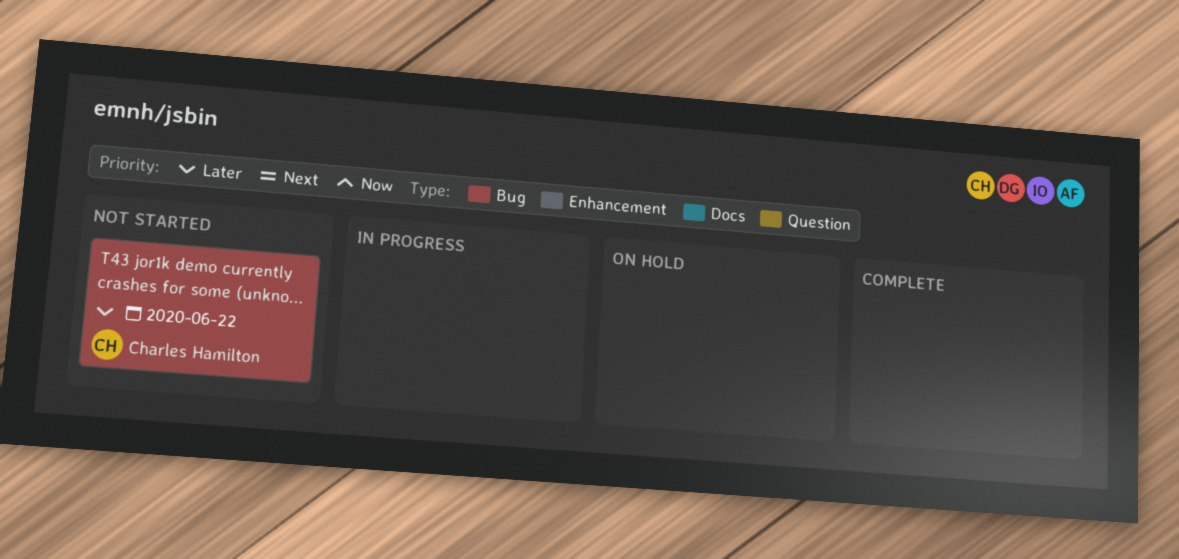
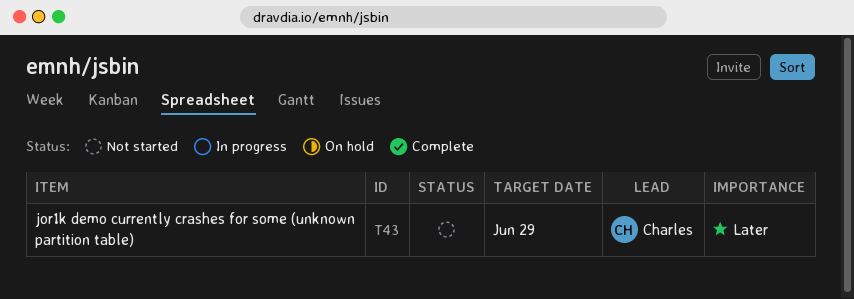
T43, due: Jun 22 -> Jun 29

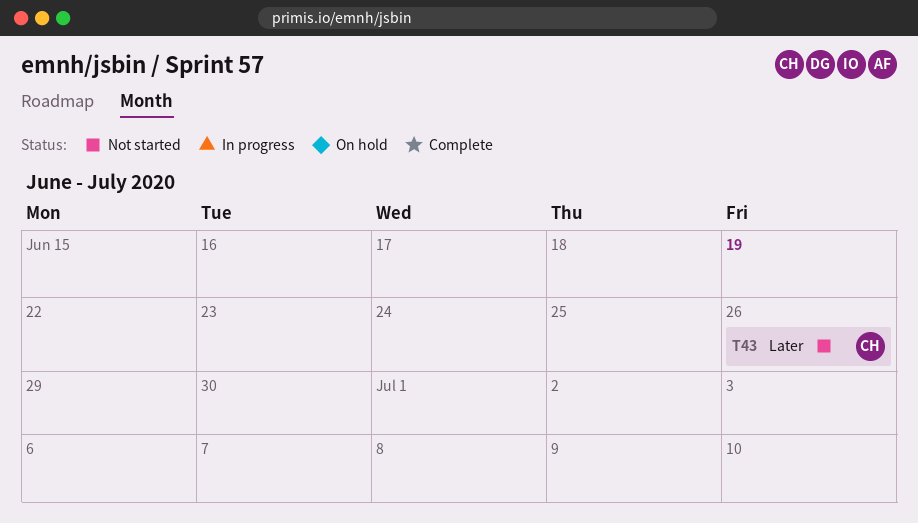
T43, due: Jun 29 -> Jun 26

